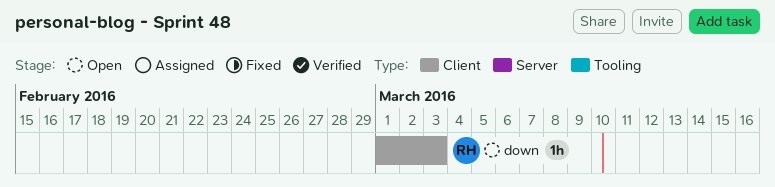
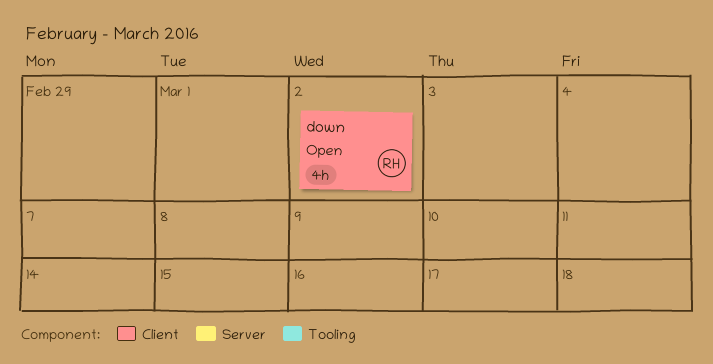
down, estimate: 1h -> 4h
down, due: Mar 3 -> Mar 2

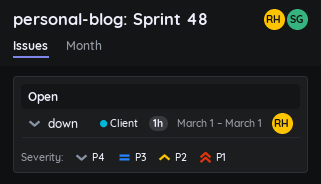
down, estimate: 4h -> 1h
down, due: Mar 2 -> Mar 1

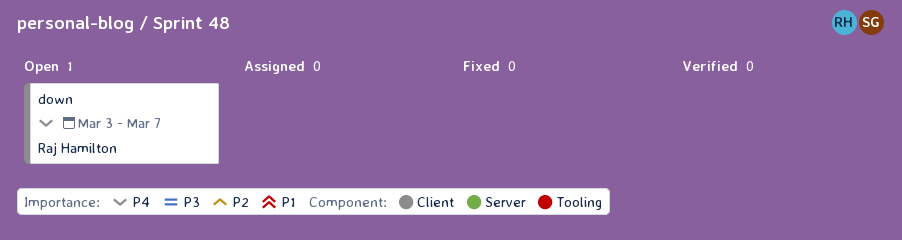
down, start: Mar 1 -> Mar 3
down, due: Mar 1 -> Mar 7

